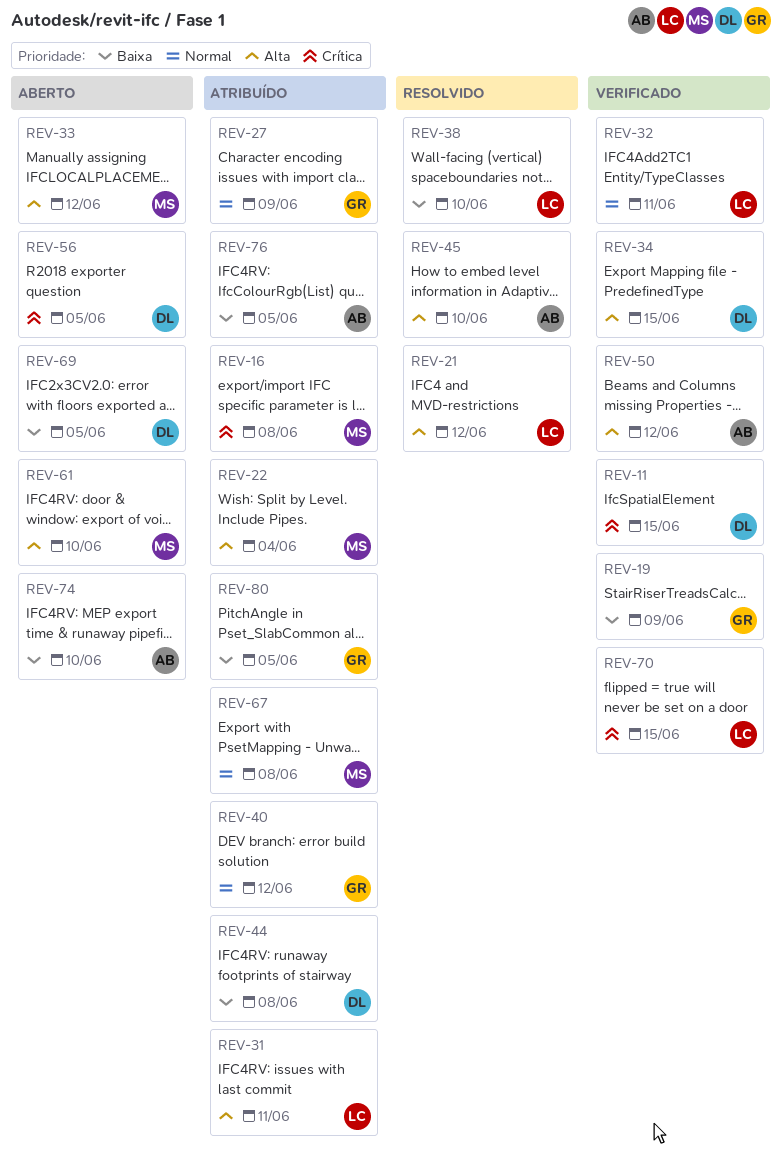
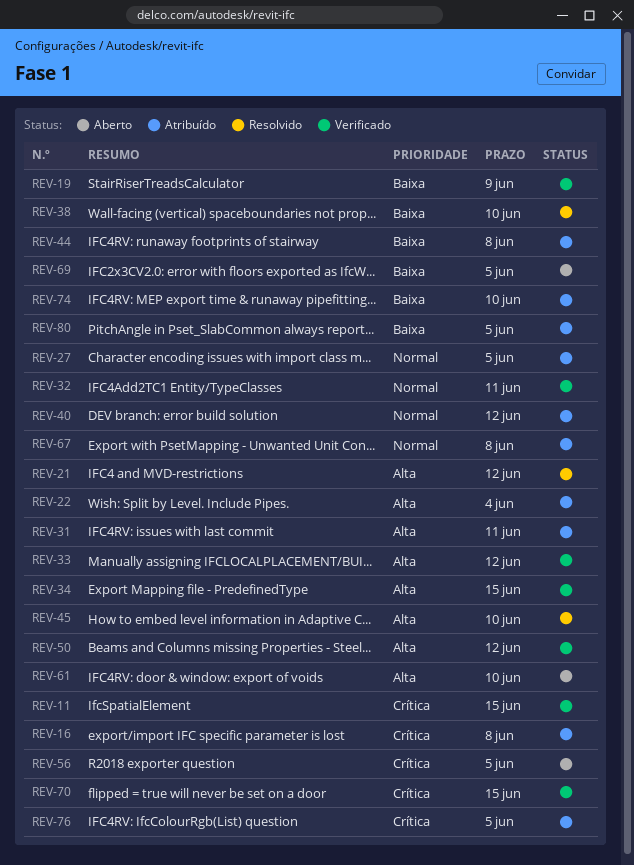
REV-27, due: Jun 9 -> Jun 5
REV-33, status: Aberto -> Verificado
REV-74, status: Aberto -> Atribuído
REV-76, priority: Baixa -> Crítica

